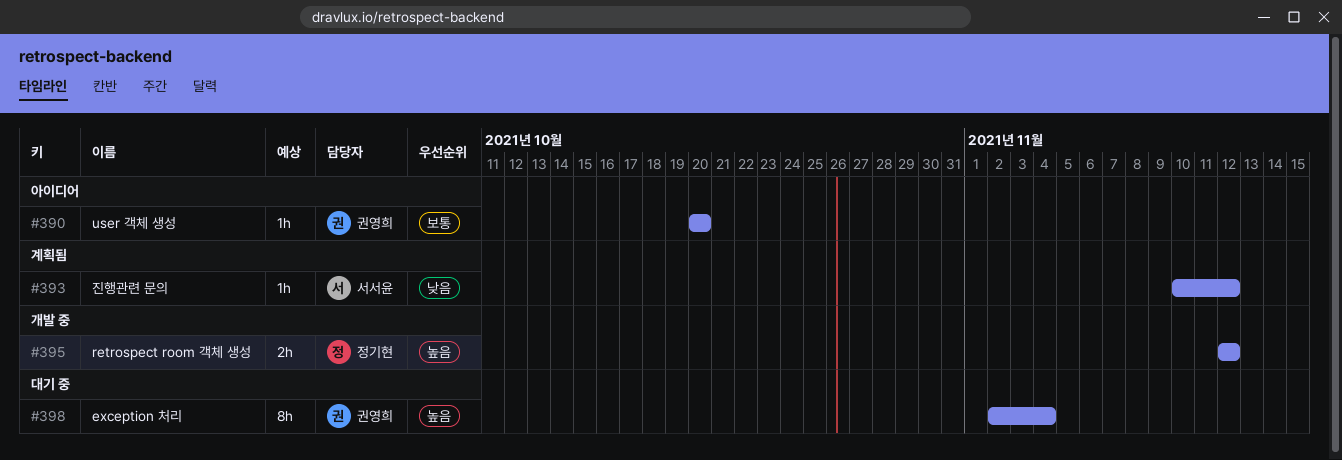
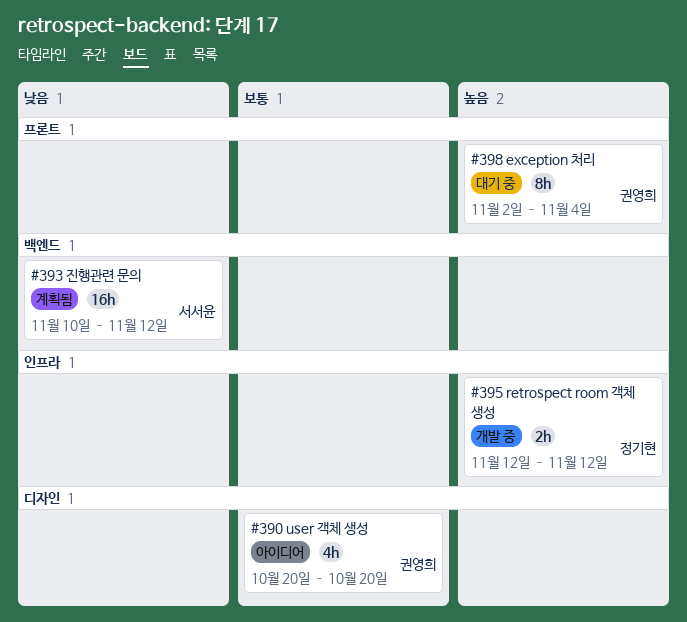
#390, estimate: 1h -> 4h
#393, estimate: 1h -> 16h

